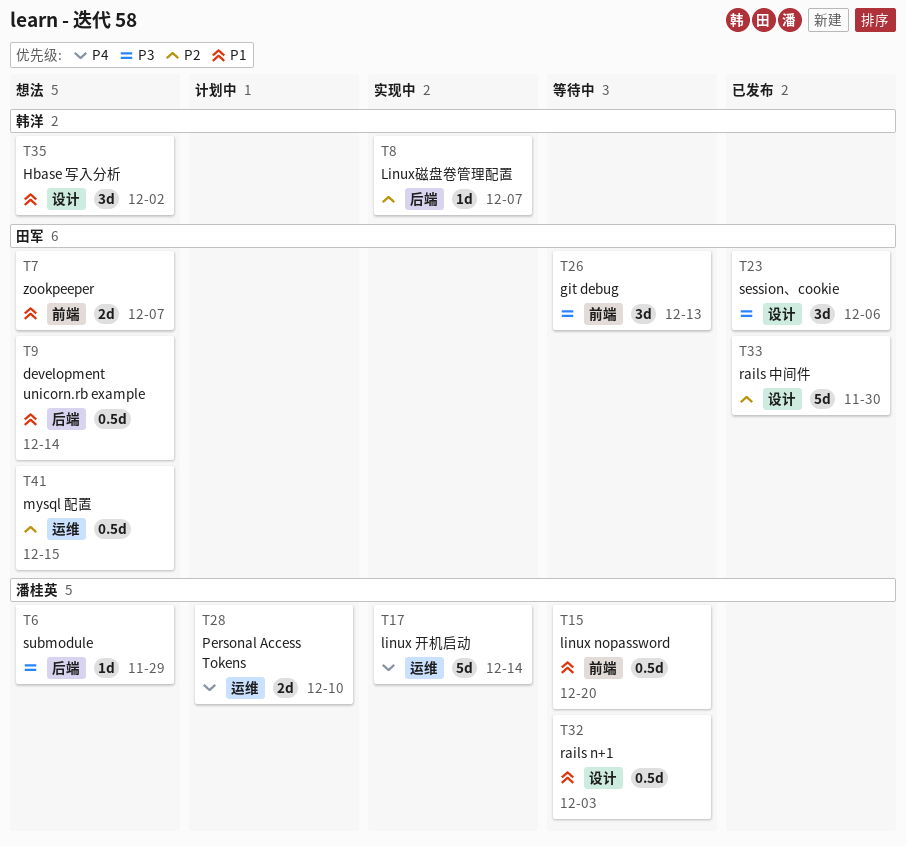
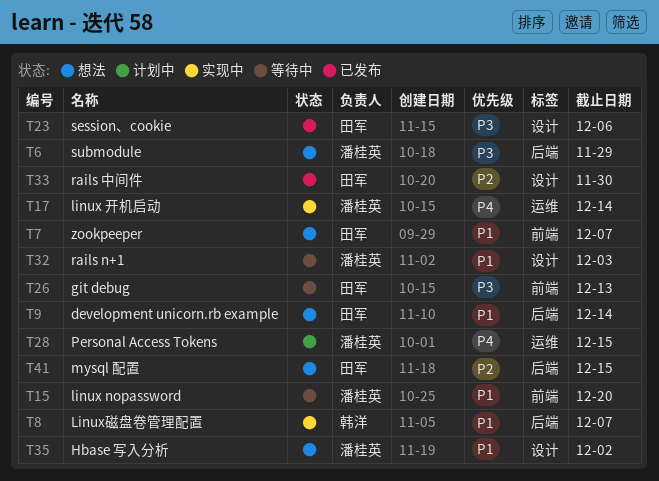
T8, priority: P2 -> P1
T28, due: Dec 10 -> Dec 15
T35, owner: 韩洋 -> 潘桂英
T41, label: 运维 -> 后端

